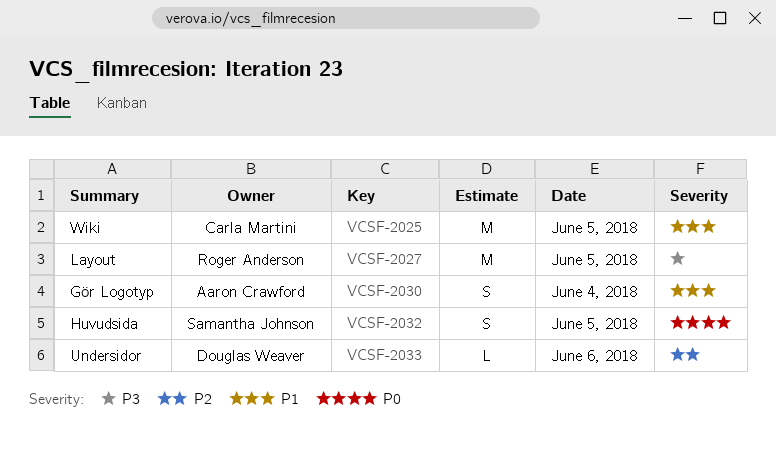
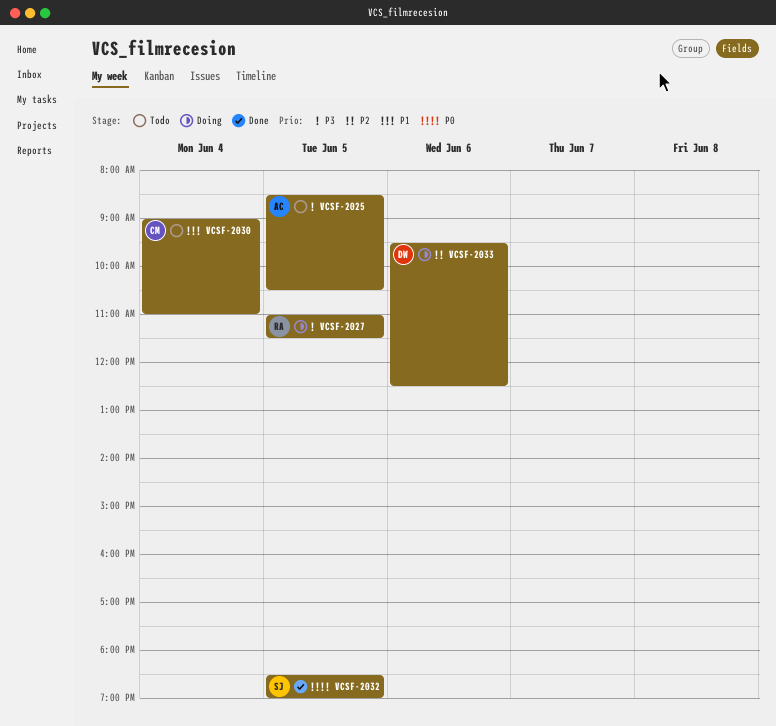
VCSF-2025, owner: Carla Martini -> Aaron Crawford
VCSF-2025, priority: P1 -> P3
VCSF-2030, owner: Aaron Crawford -> Carla Martini

